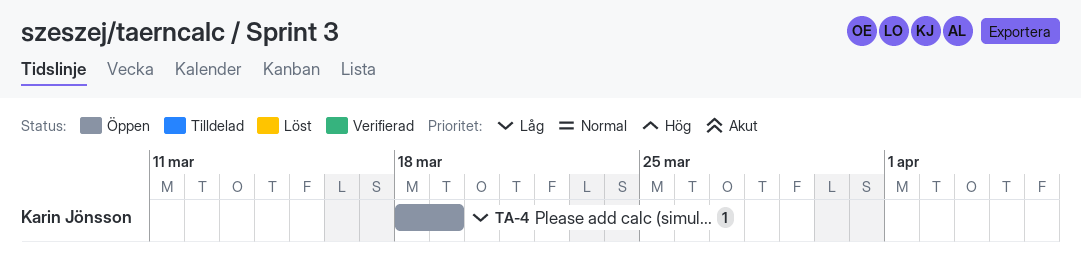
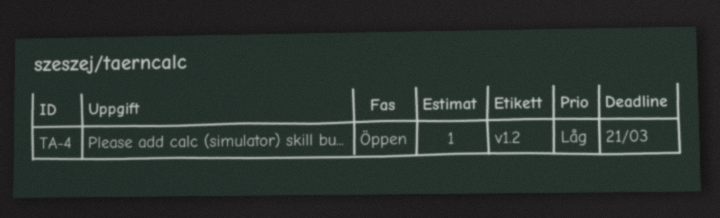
TA-4, due: Mar 19 -> Mar 21

